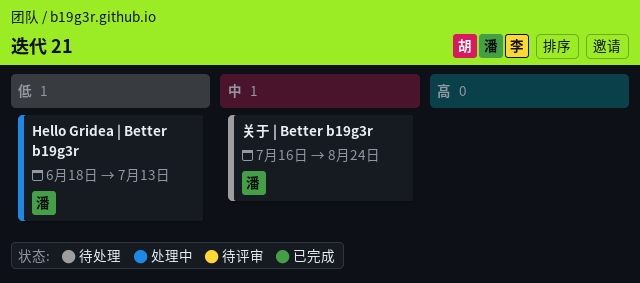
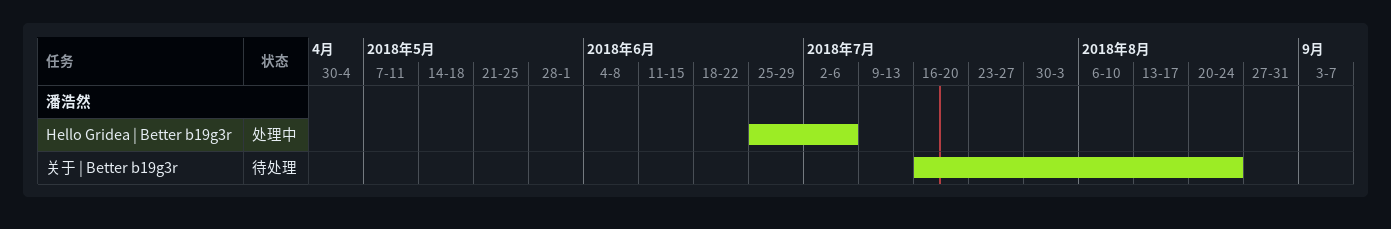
Hello Gridea | Better b19g3r, start: Jun 18 -> Jun 25
Hello Gridea | Better b19g3r, due: Jul 13 -> Jul 6

